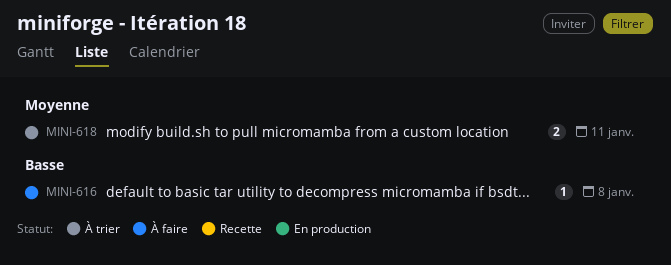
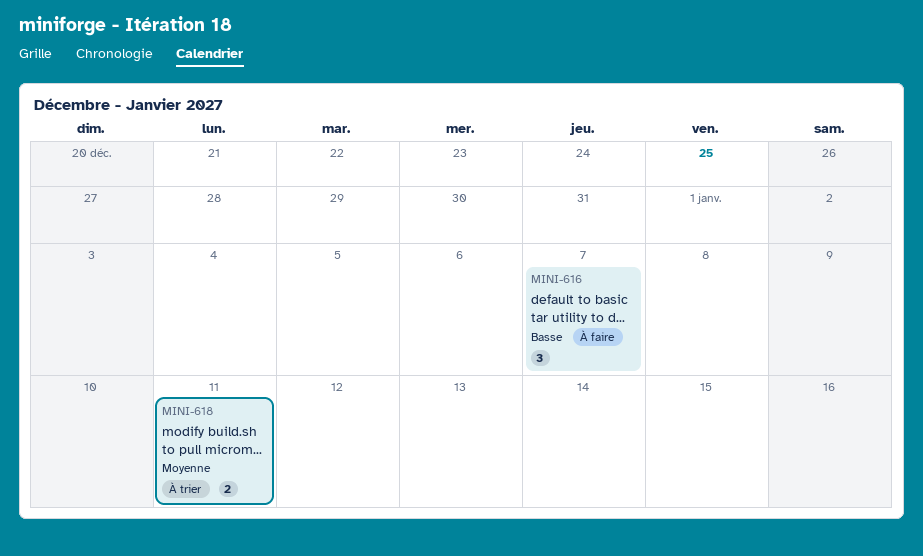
MINI-616, estimate: 1 -> 3
MINI-616, due: Jan 8 -> Jan 7

